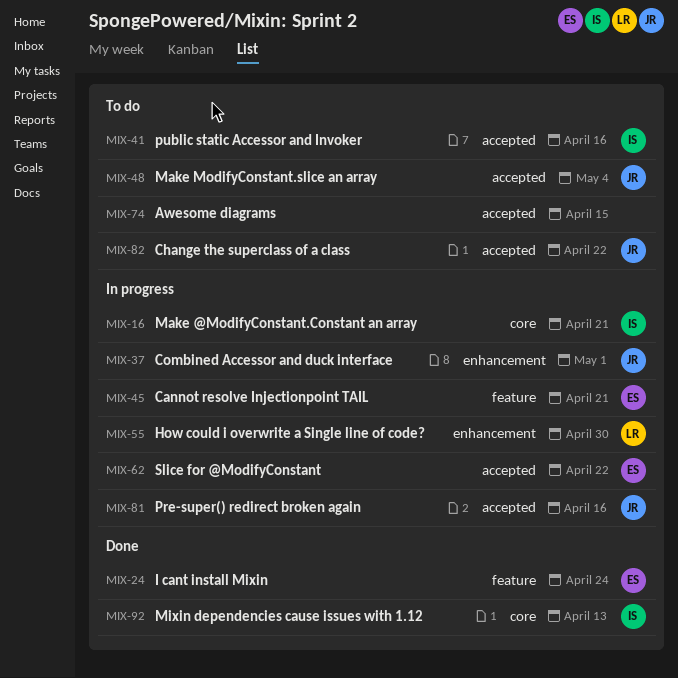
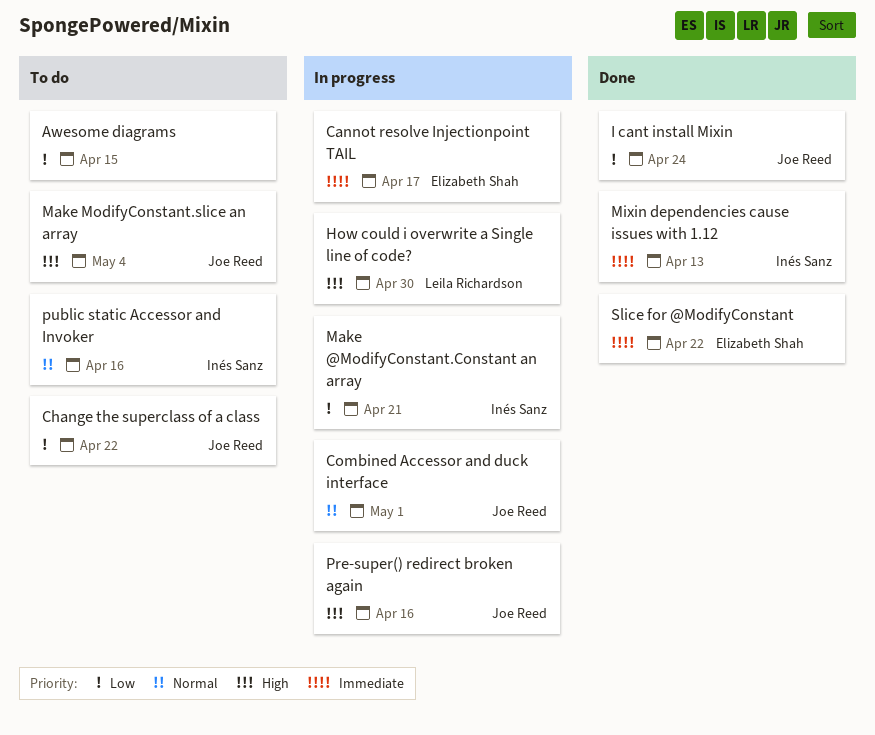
Cannot resolve Injectionpoint TAIL, due: Apr 21 -> Apr 17
I cant install Mixin, owner: Elizabeth Shah -> Joe Reed
Slice for @ModifyConstant, status: In progress -> Done

